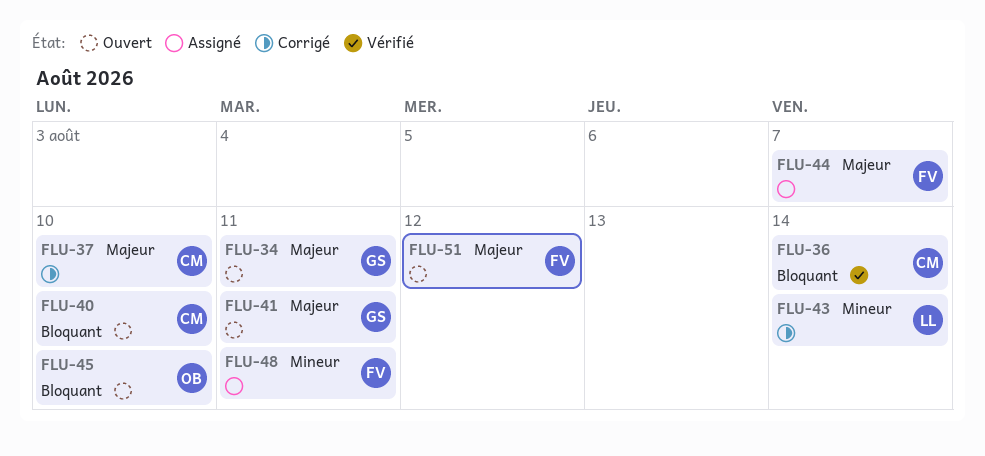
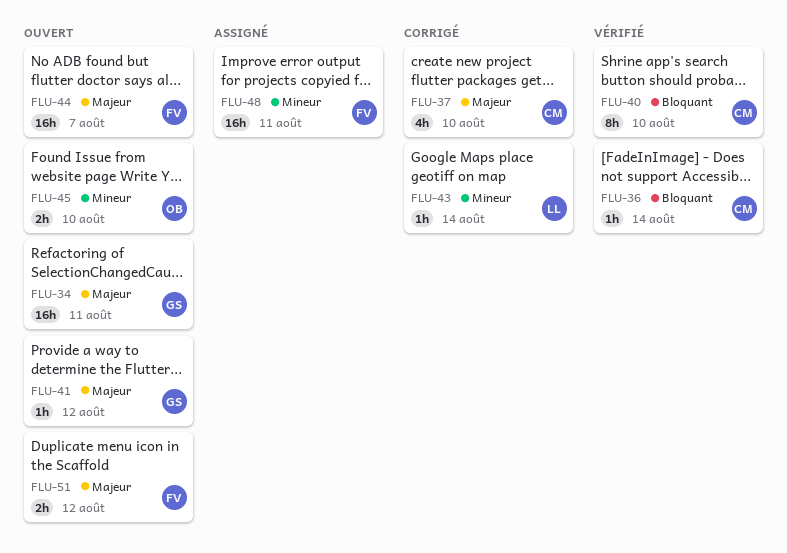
FLU-40, status: Ouvert -> Vérifié
FLU-41, due: Aug 11 -> Aug 12
FLU-44, status: Assigné -> Ouvert
FLU-45, priority: Bloquant -> Mineur

